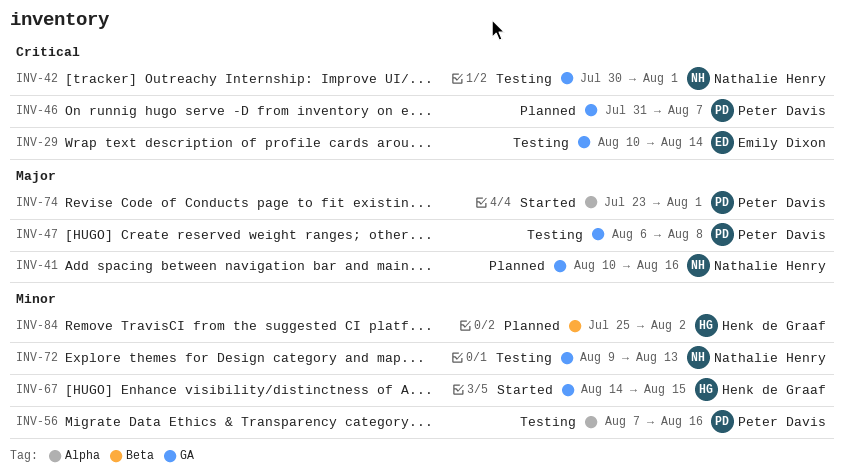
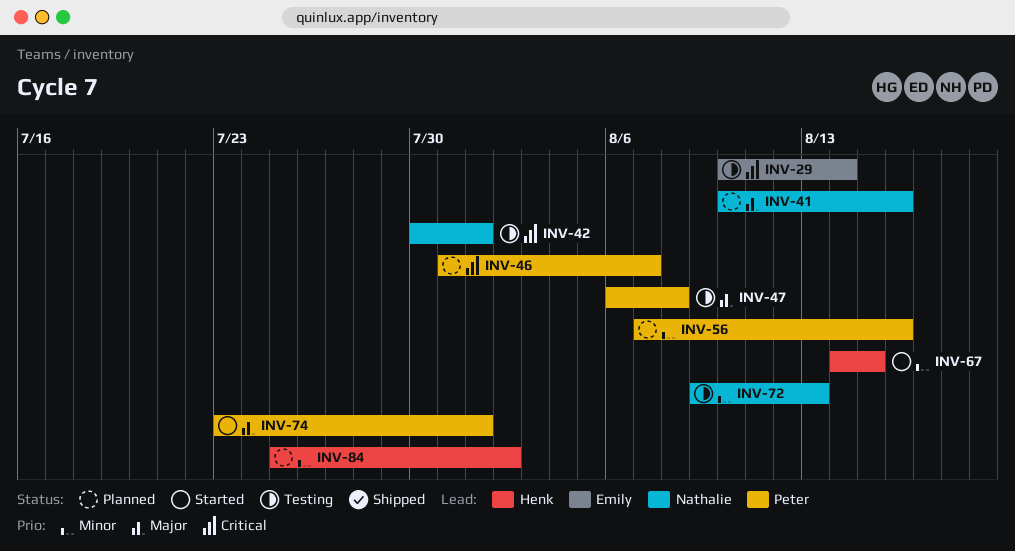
INV-56, status: Testing -> Planned

